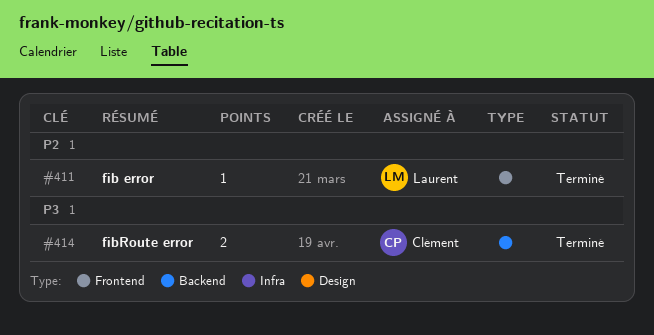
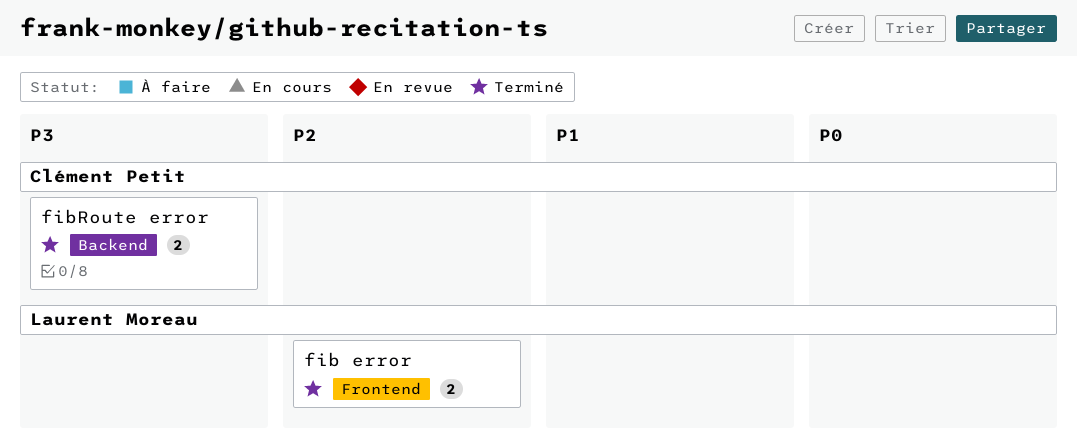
fib error, estimate: 1 -> 2

